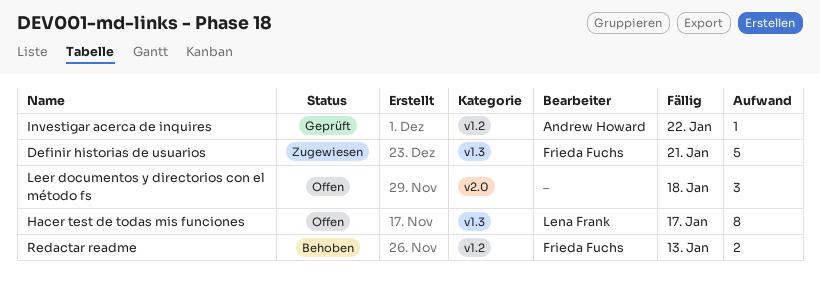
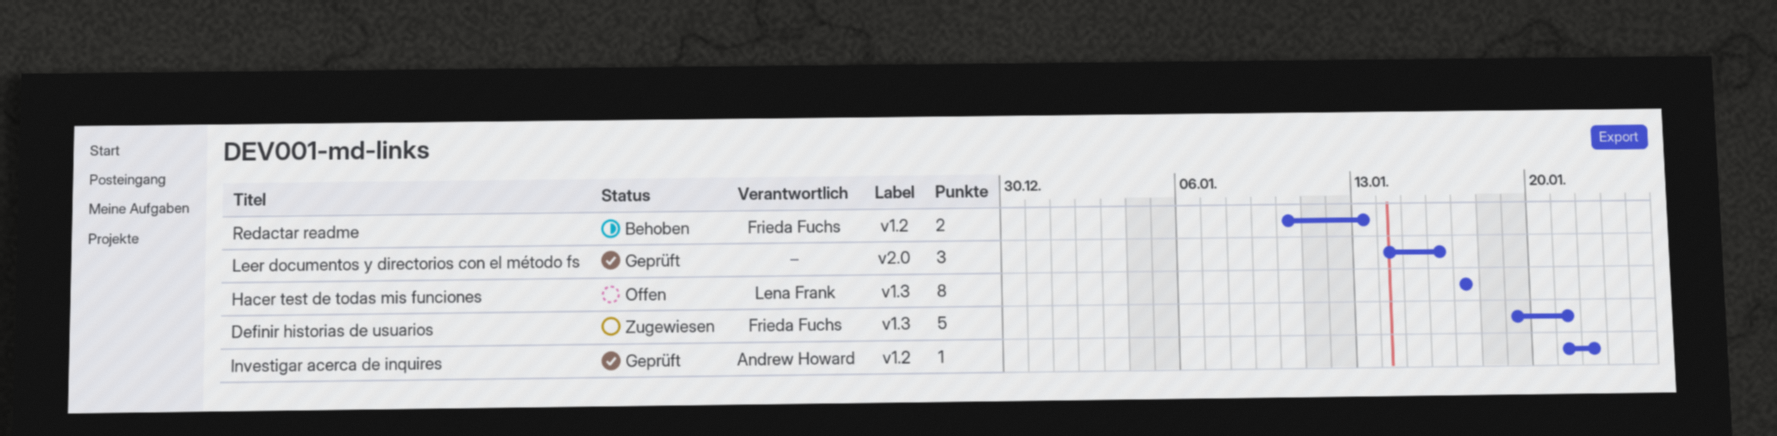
Leer documentos y directorios con el método fs, status: Offen -> Geprüft
Leer documentos y directorios con el método fs, due: Jan 18 -> Jan 16

